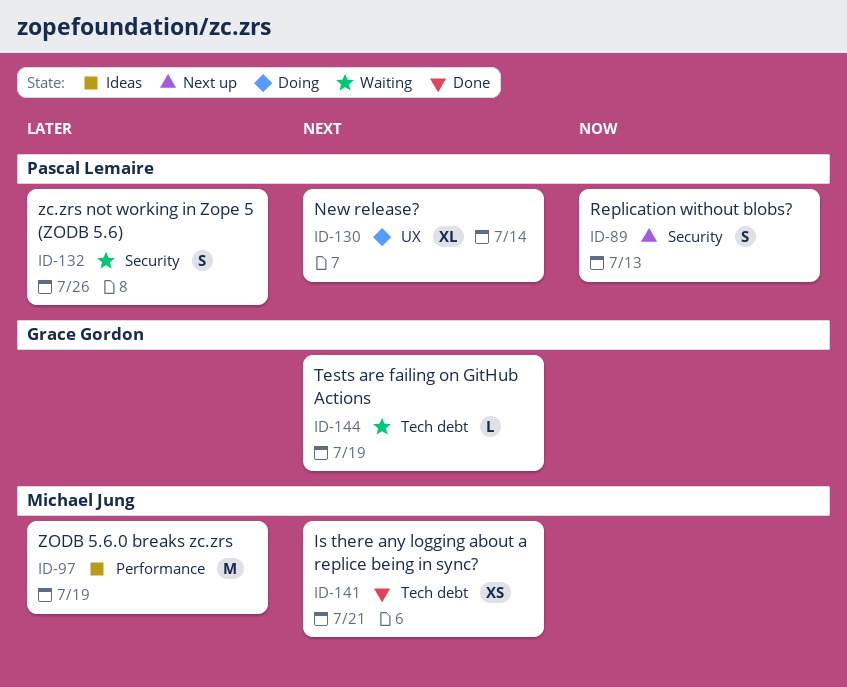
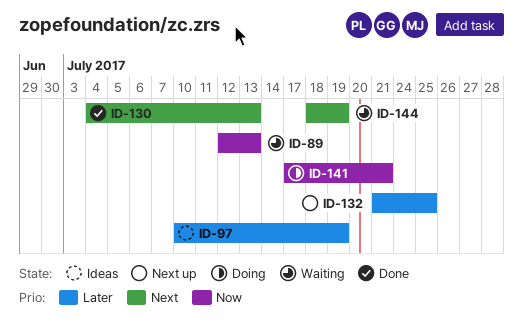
ID-89, status: Next up -> Waiting
ID-130, status: Doing -> Done
ID-130, due: Jul 14 -> Jul 13
ID-132, status: Waiting -> Next up
ID-132, due: Jul 26 -> Jul 25
ID-141, status: Done -> Doing
ID-141, priority: Next -> Now

